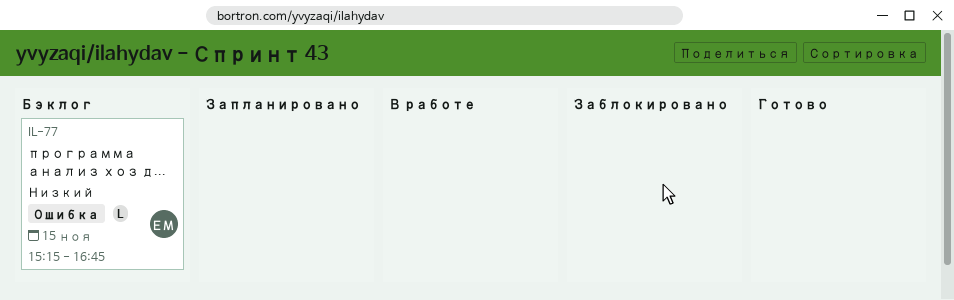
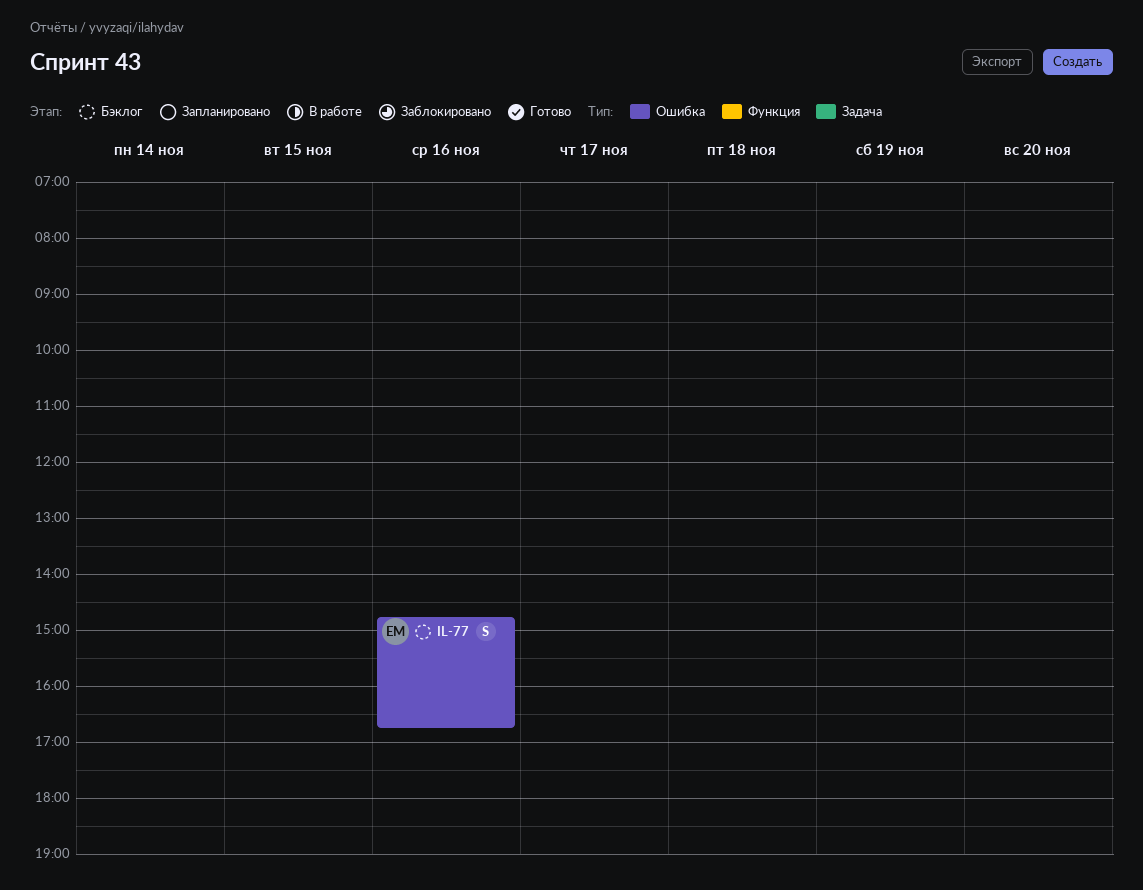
IL-77, estimate: L -> S
IL-77, day: Nov 15 -> Nov 16
IL-77, begins: 15:15 -> 14:45

